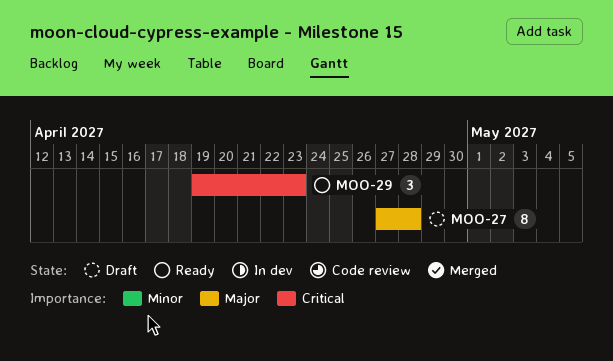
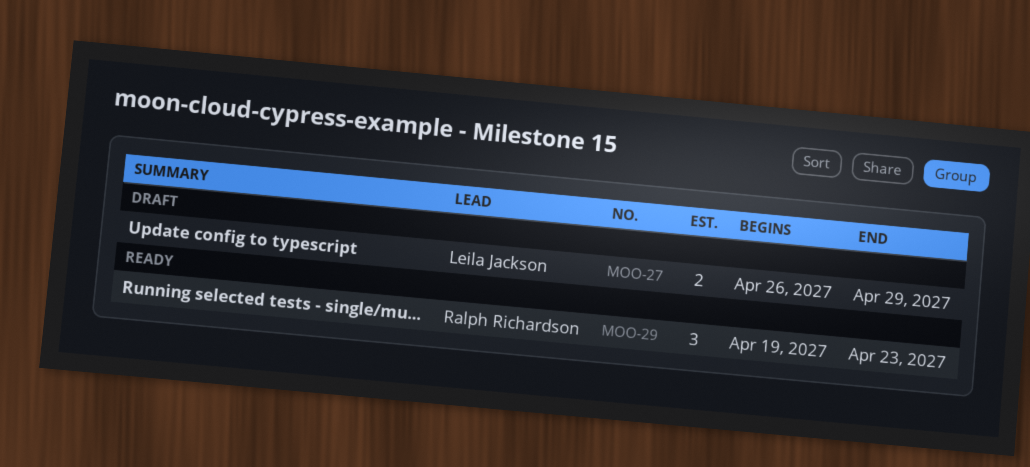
MOO-27, estimate: 8 -> 2
MOO-27, start: Apr 27 -> Apr 26
MOO-27, due: Apr 28 -> Apr 29

